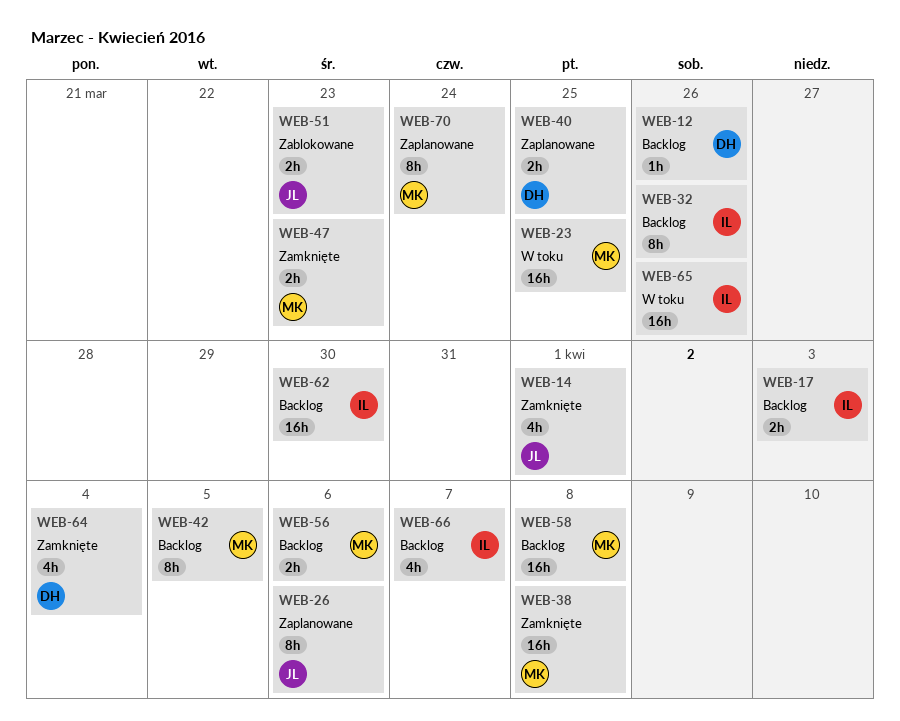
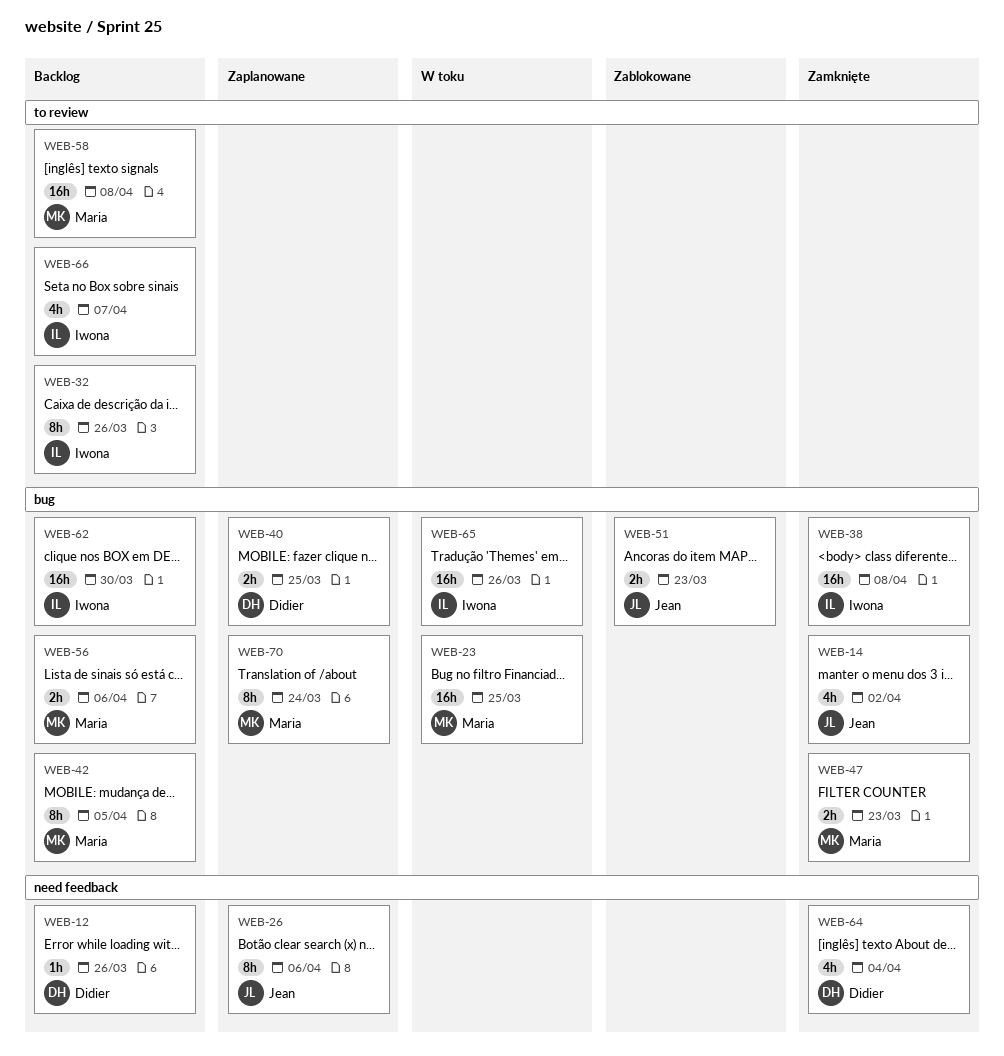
WEB-14, due: Apr 1 -> Apr 2
WEB-17: present -> none
WEB-38, owner: Maria -> Iwona

